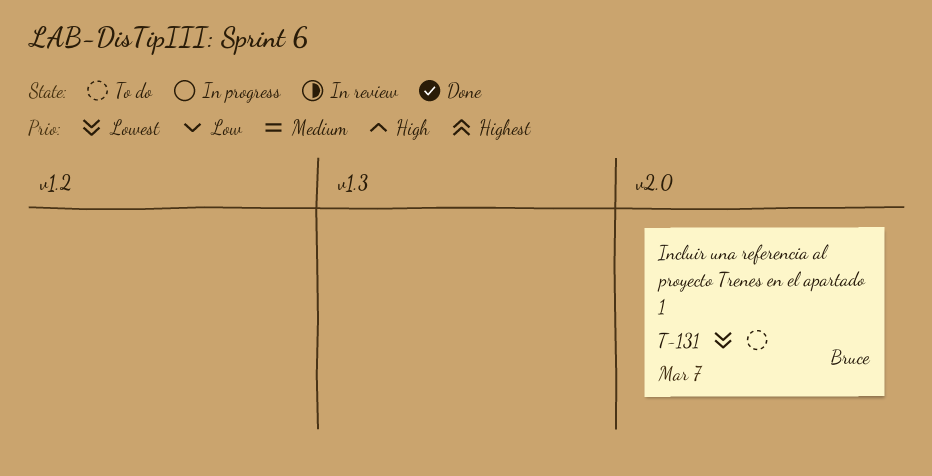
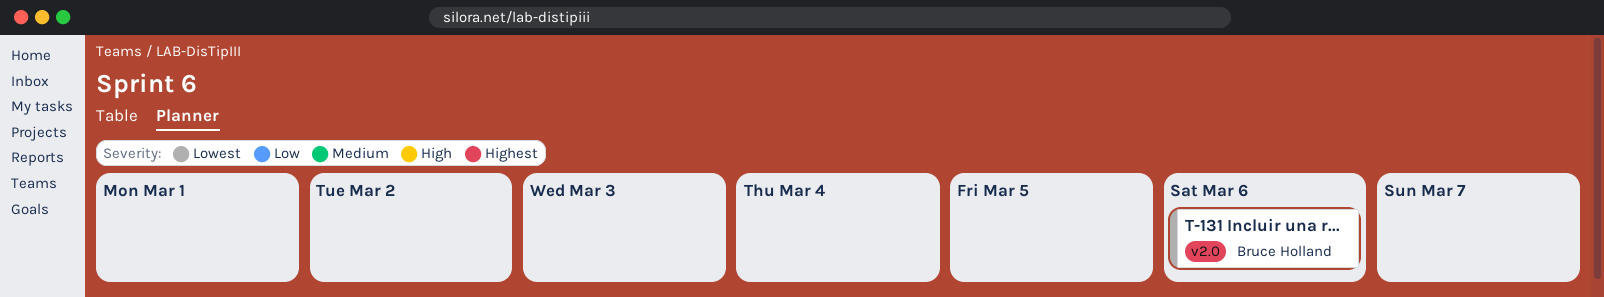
T-131, due: Mar 7 -> Mar 6

